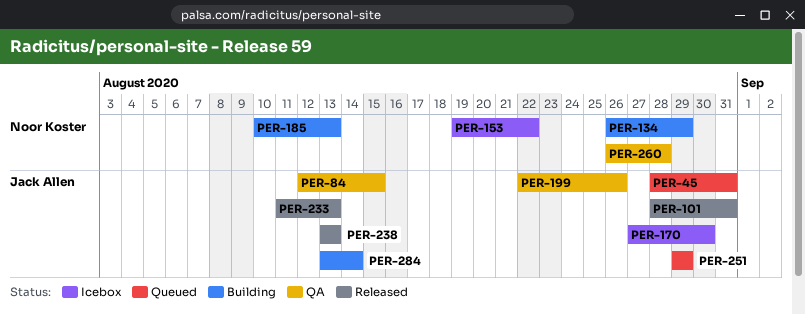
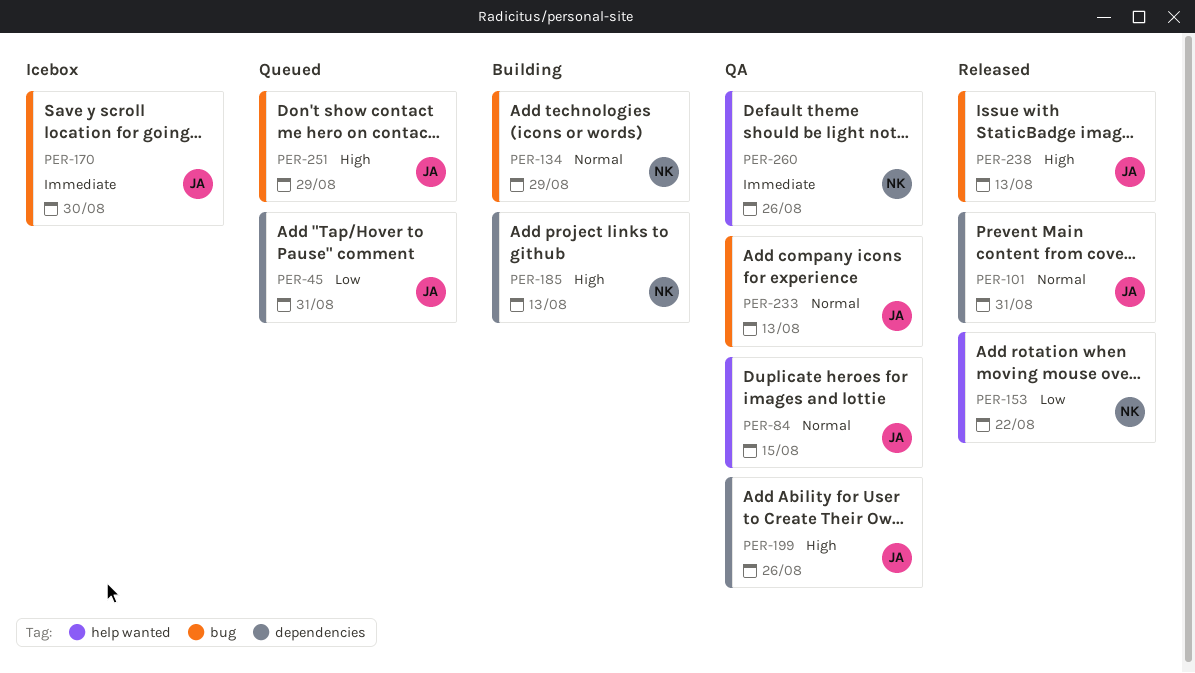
PER-153, status: Icebox -> Released
PER-233, status: Released -> QA
PER-260, due: Aug 28 -> Aug 26
PER-284: present -> none

